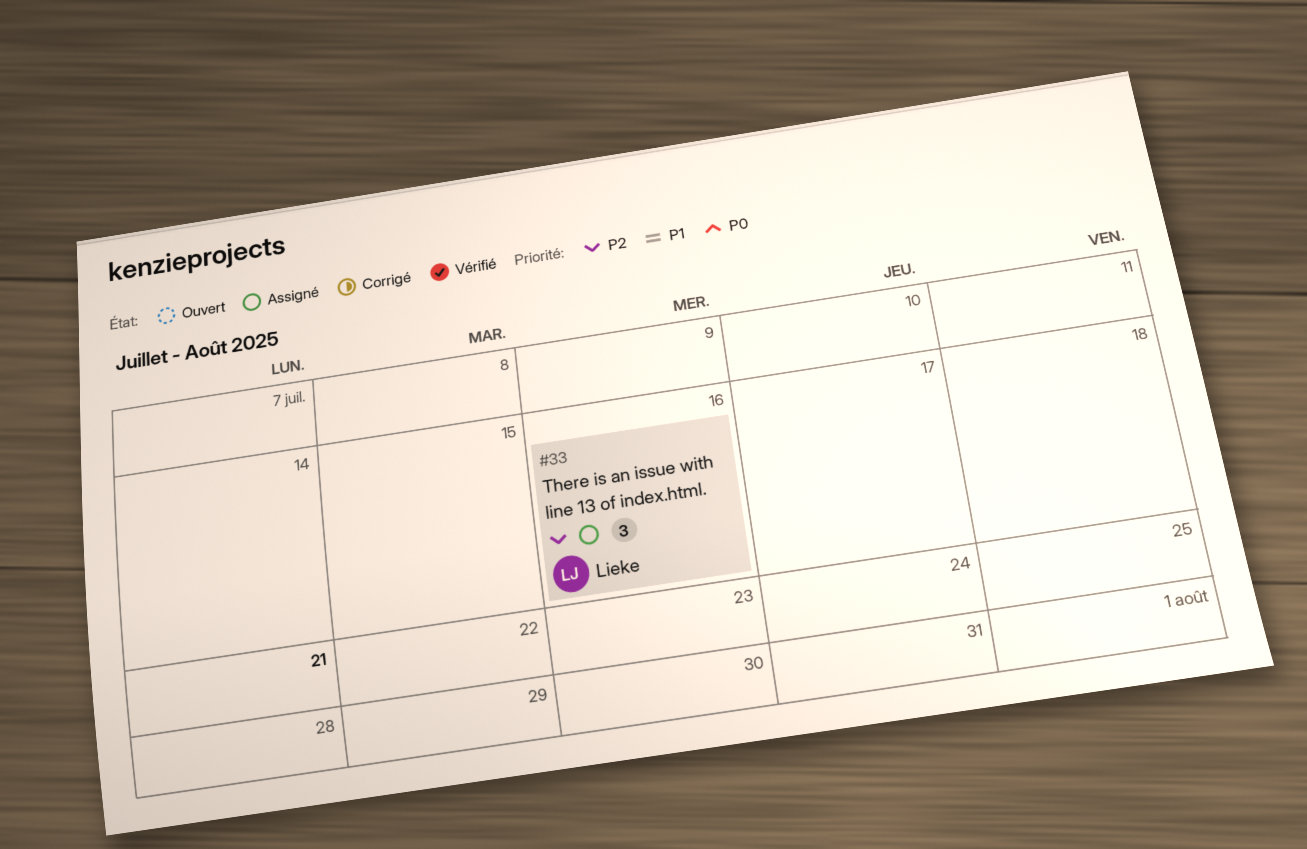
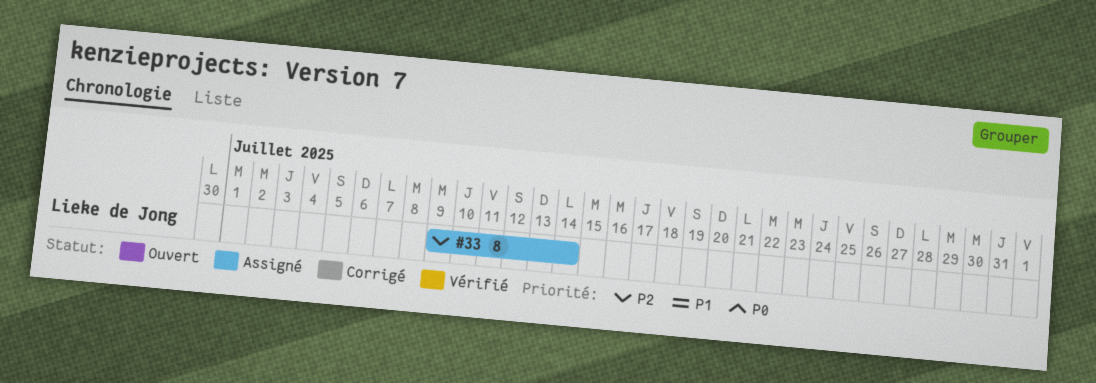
#33, estimate: 3 -> 8
#33, due: Jul 16 -> Jul 14

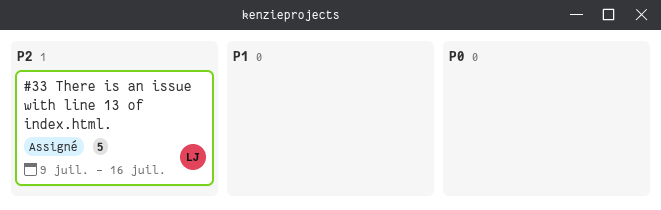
#33, estimate: 8 -> 5
#33, due: Jul 14 -> Jul 16

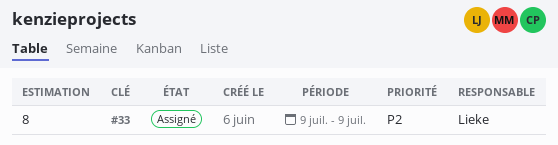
#33, estimate: 5 -> 8
#33, due: Jul 16 -> Jul 9

